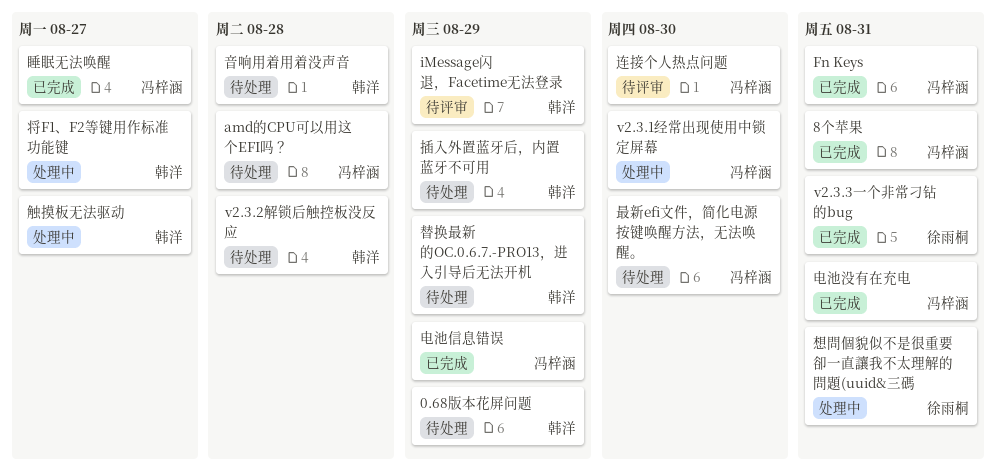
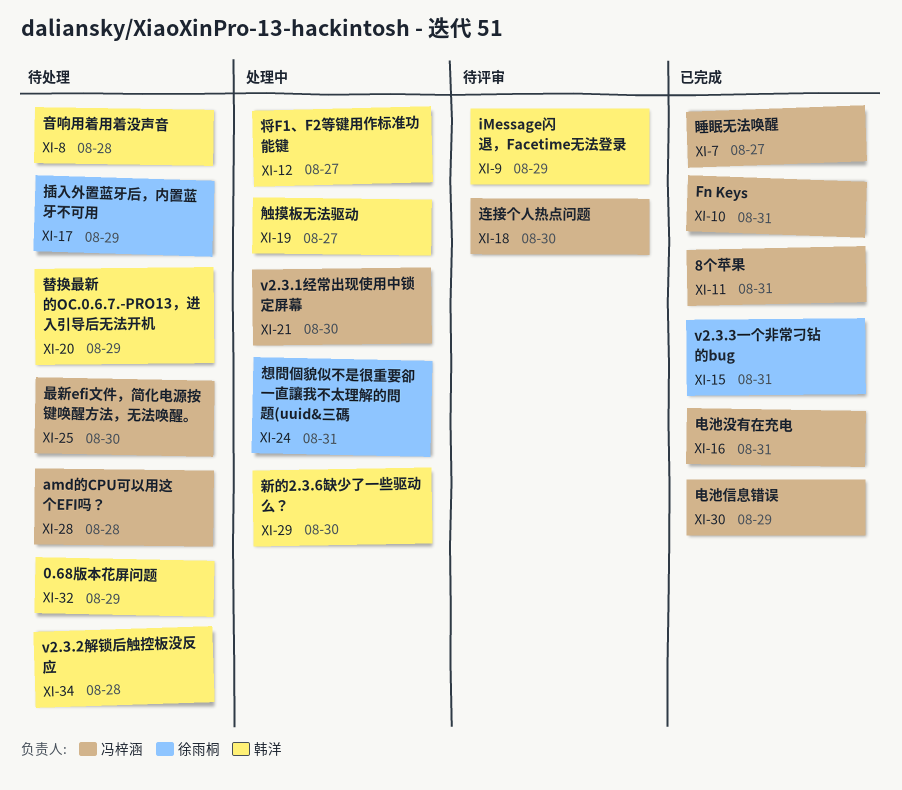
插入外置蓝牙后，内置蓝牙不可用, owner: 韩洋 -> 徐雨桐
新的2.3.6缺少了一些驱动么？: none -> present

